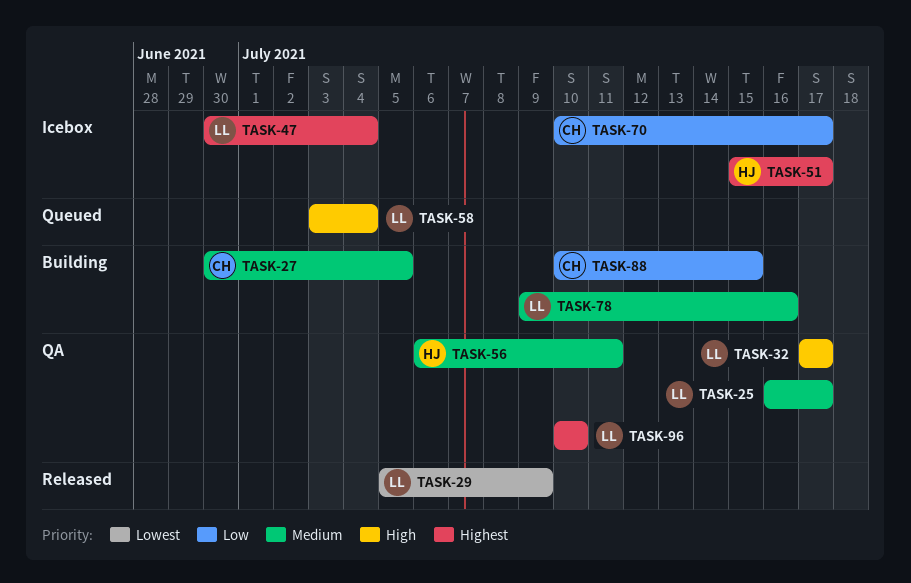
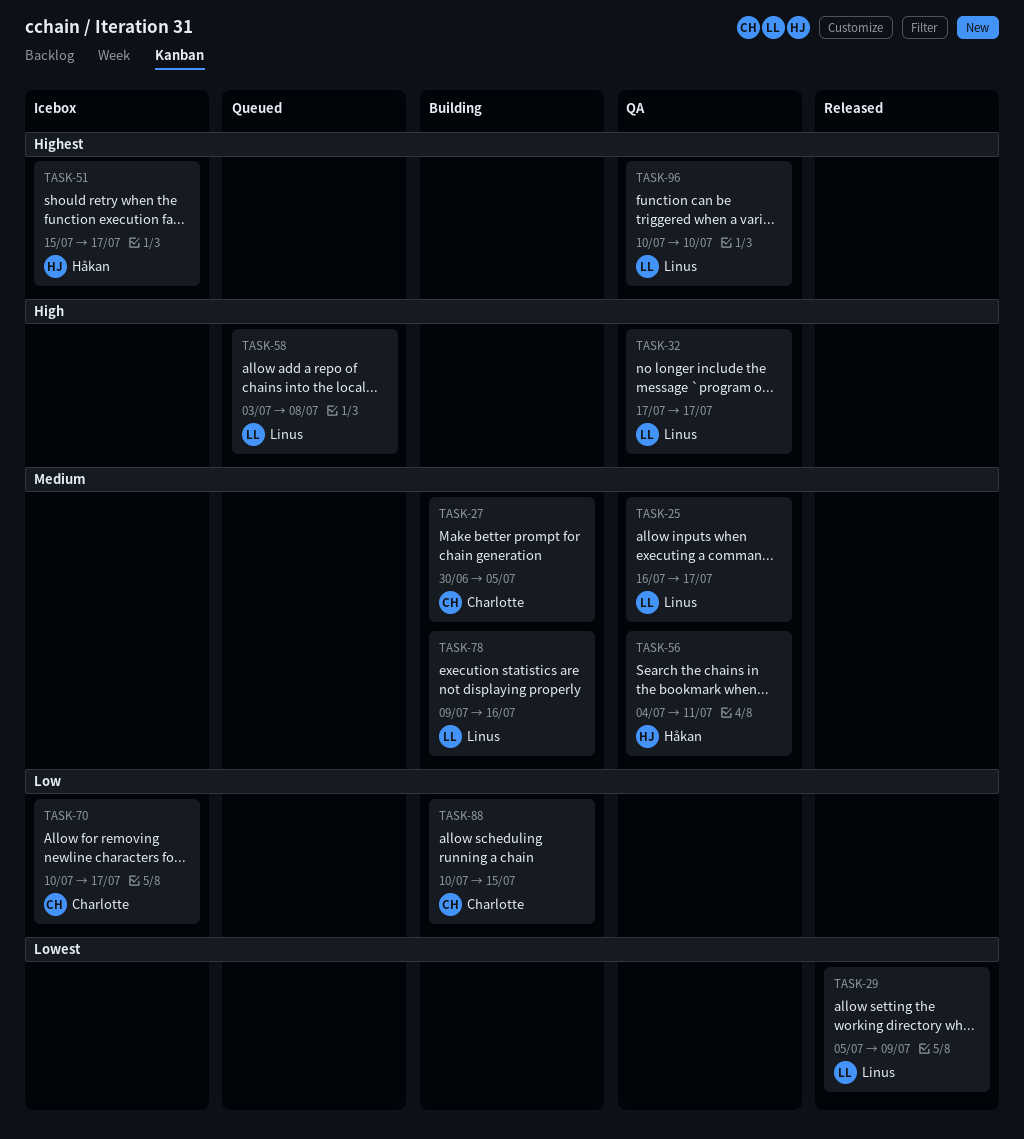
TASK-47: present -> none
TASK-56, start: Jul 6 -> Jul 4
TASK-58, due: Jul 4 -> Jul 8

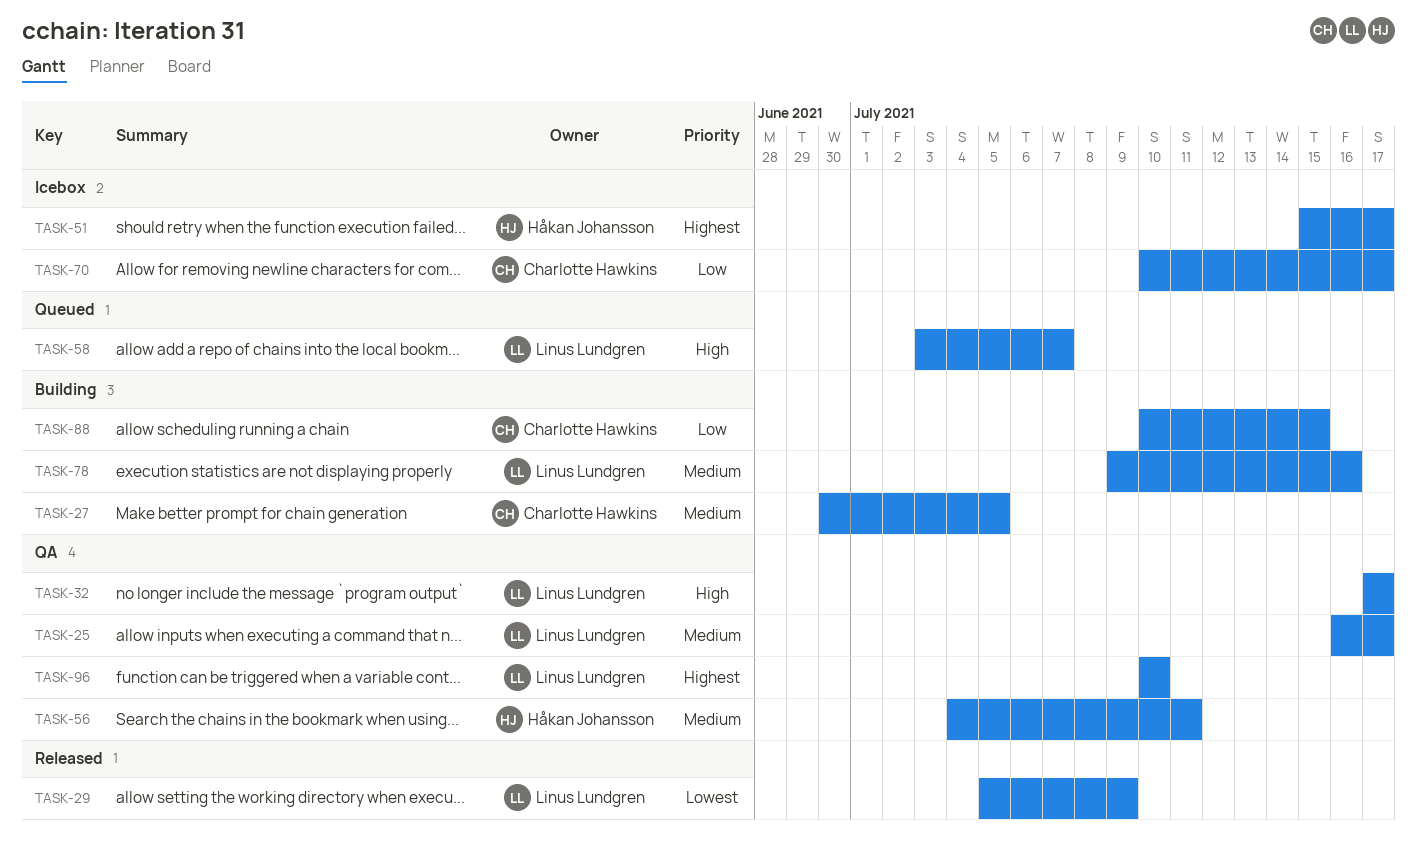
TASK-58, due: Jul 8 -> Jul 7

